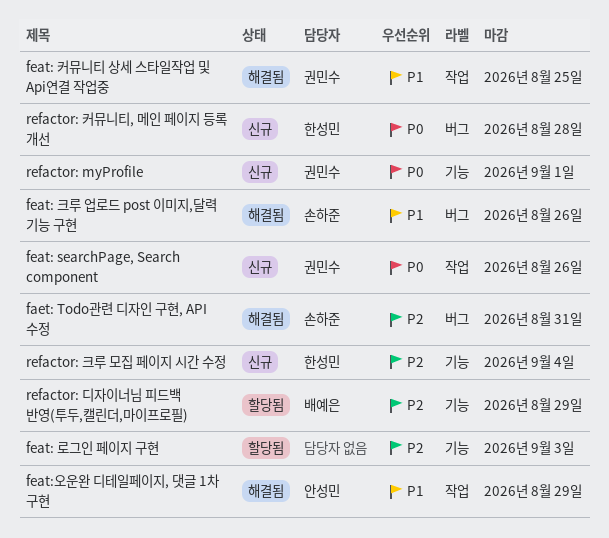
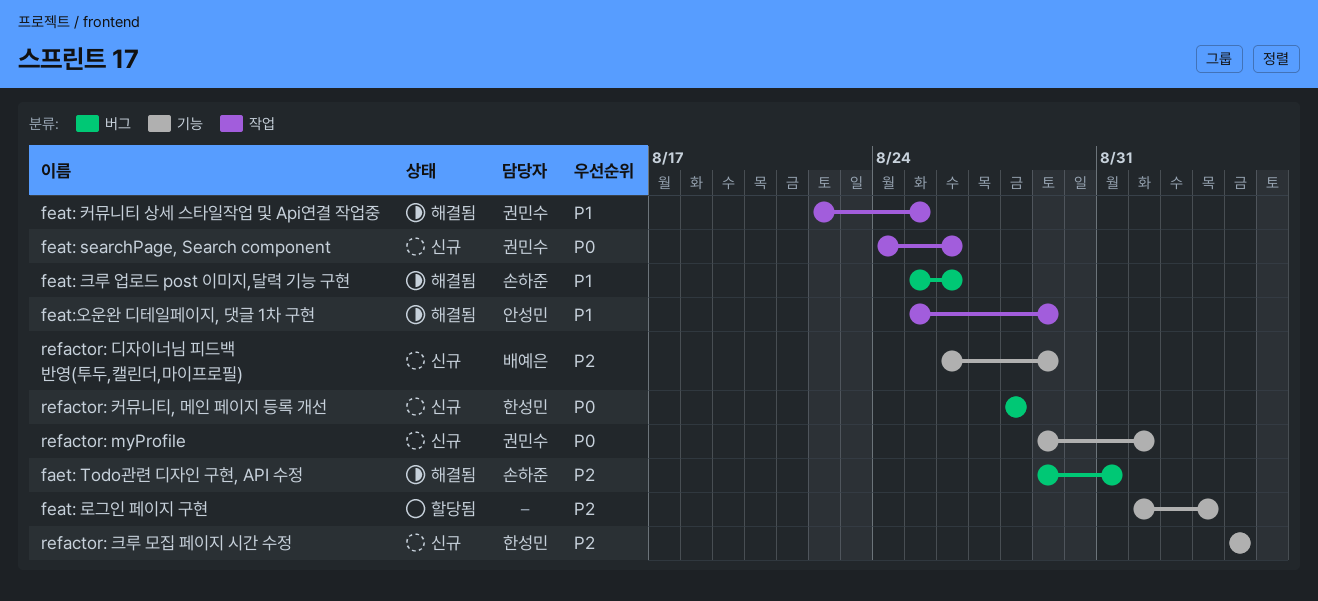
refactor: 디자이너님 피드백 반영(투두,캘린더,마이프로필), status: 할당됨 -> 신규

